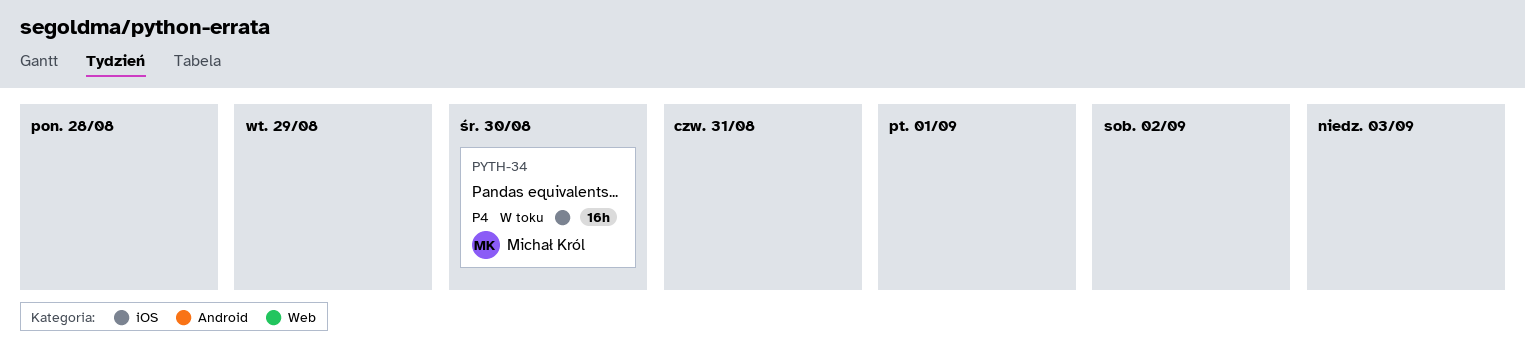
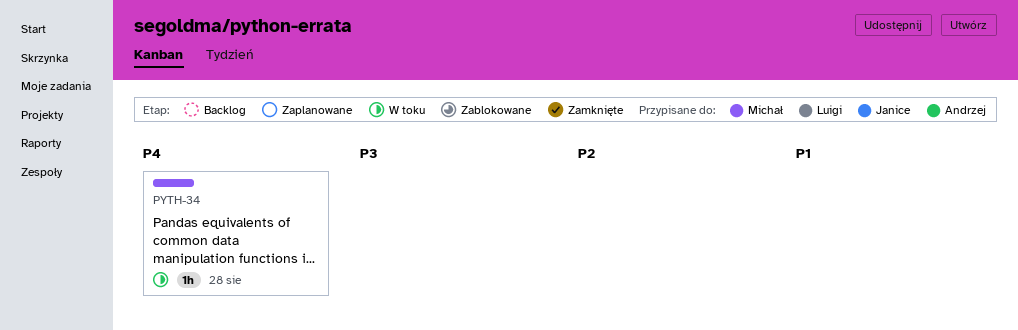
PYTH-34, estimate: 16h -> 1h
PYTH-34, due: Aug 30 -> Aug 28

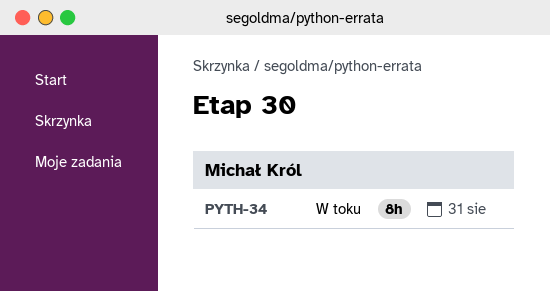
PYTH-34, estimate: 1h -> 8h
PYTH-34, due: Aug 28 -> Aug 31

